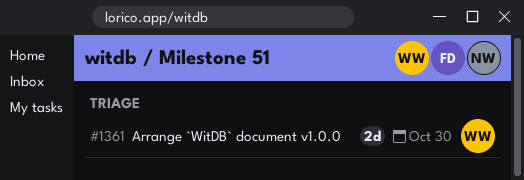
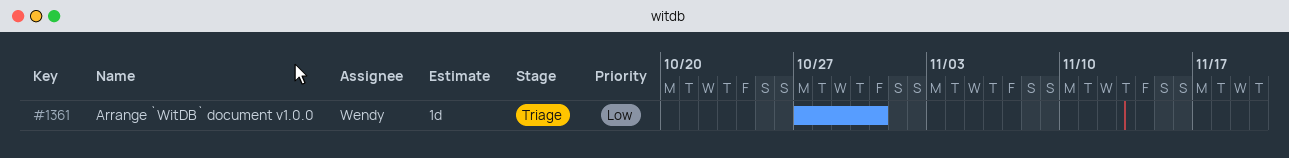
#1361, estimate: 2d -> 1d
#1361, due: Oct 30 -> Oct 31

